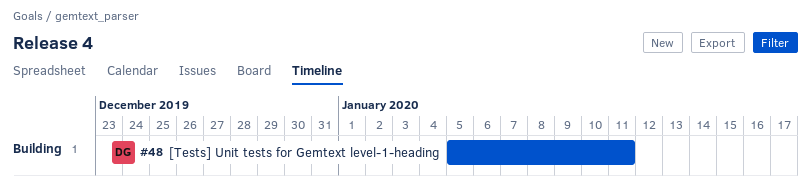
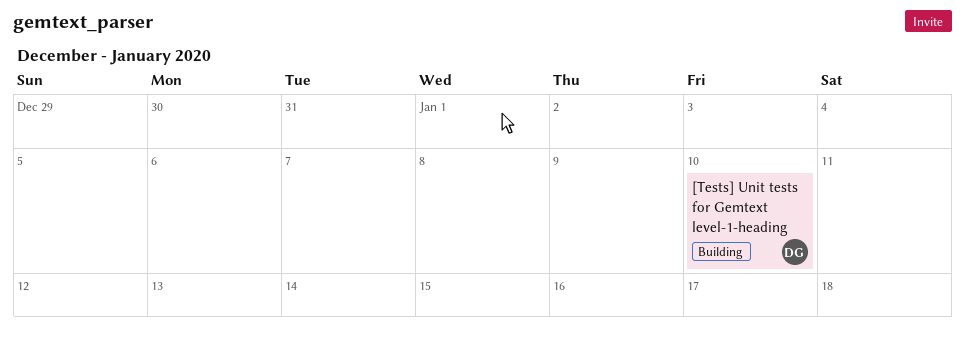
[Tests] Unit tests for Gemtext level-1-heading, due: Jan 11 -> Jan 10

